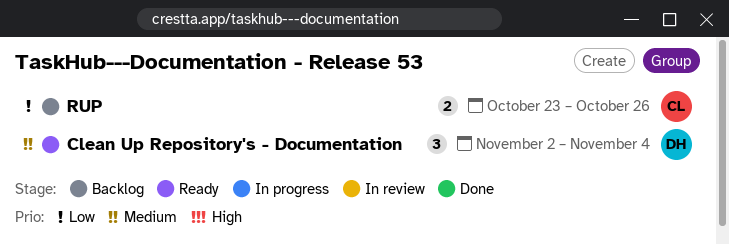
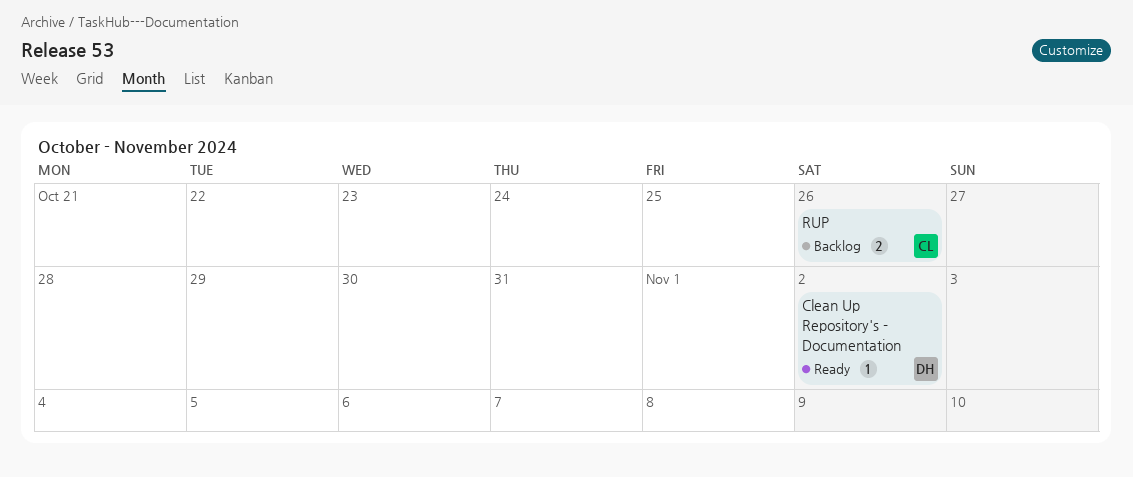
Clean Up Repository's - Documentation, estimate: 3 -> 1
Clean Up Repository's - Documentation, due: Nov 4 -> Nov 2

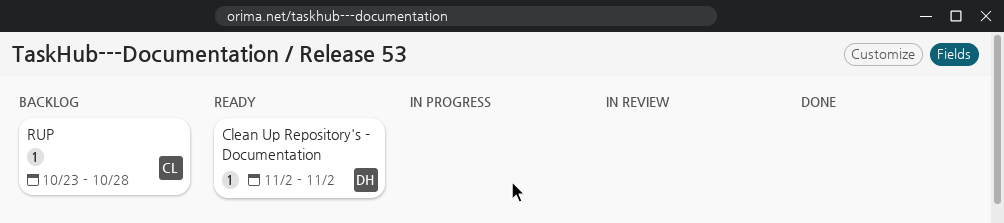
RUP, estimate: 2 -> 1
RUP, due: Oct 26 -> Oct 28

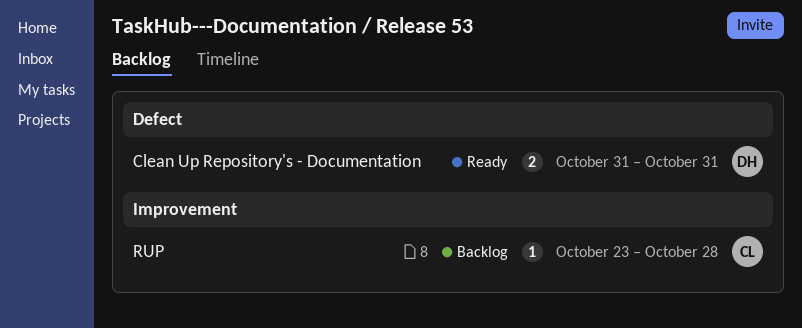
Clean Up Repository's - Documentation, estimate: 1 -> 2
Clean Up Repository's - Documentation, start: Nov 2 -> Oct 31
Clean Up Repository's - Documentation, due: Nov 2 -> Oct 31

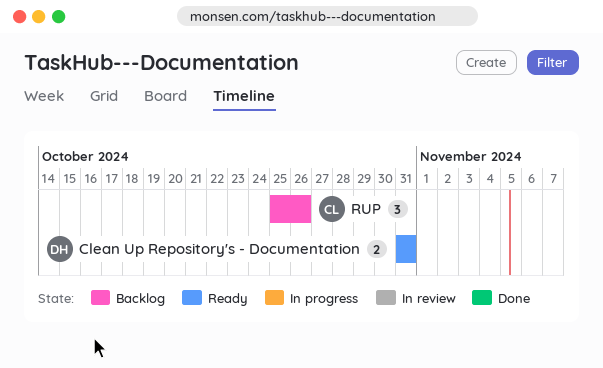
RUP, estimate: 1 -> 3
RUP, start: Oct 23 -> Oct 25
RUP, due: Oct 28 -> Oct 26

